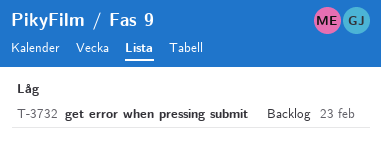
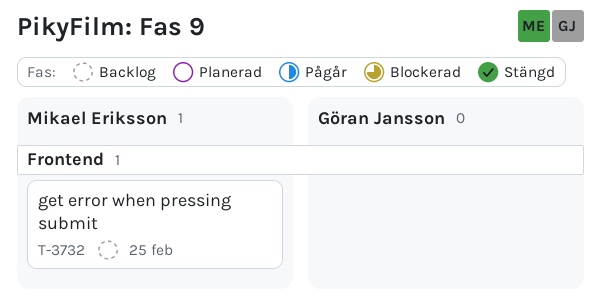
T-3732, due: Feb 23 -> Feb 25

